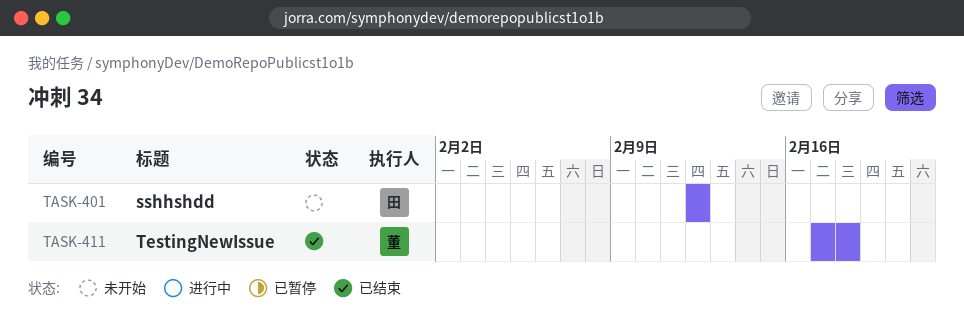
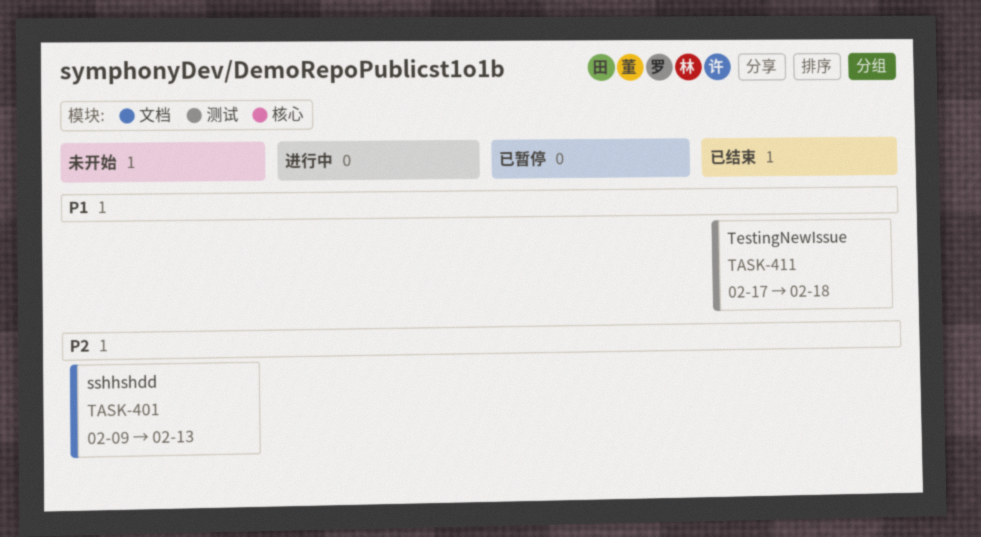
TASK-401, start: Feb 12 -> Feb 9
TASK-401, due: Feb 12 -> Feb 13

